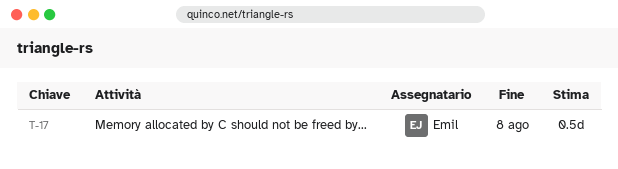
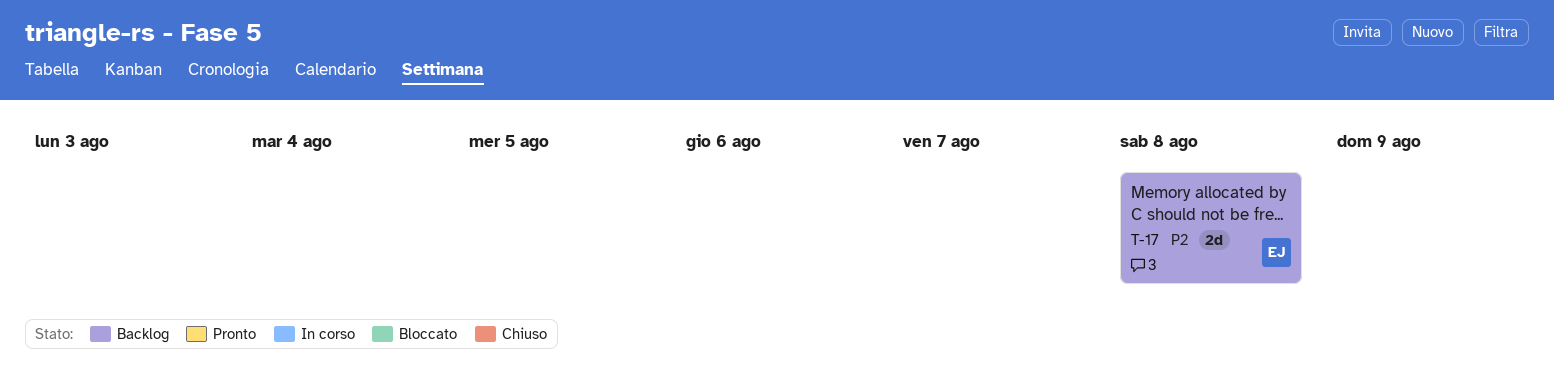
T-17, estimate: 0.5d -> 2d

